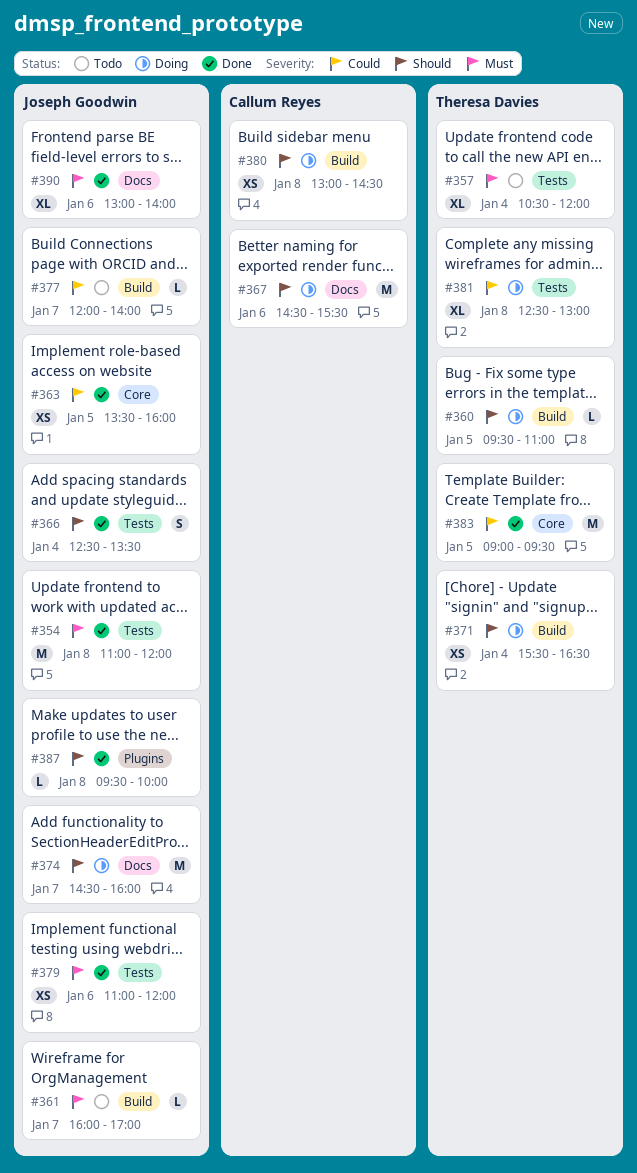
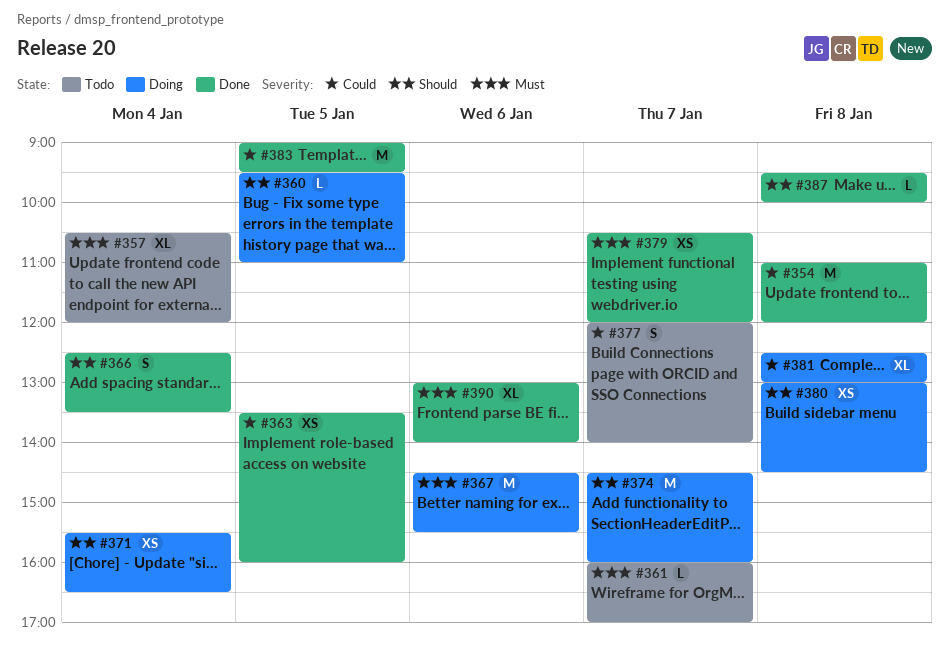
#354, priority: Must -> Could
#367, priority: Should -> Must
#377, estimate: L -> S
#379, day: Jan 6 -> Jan 7
#379, begins: 11:00 -> 10:30

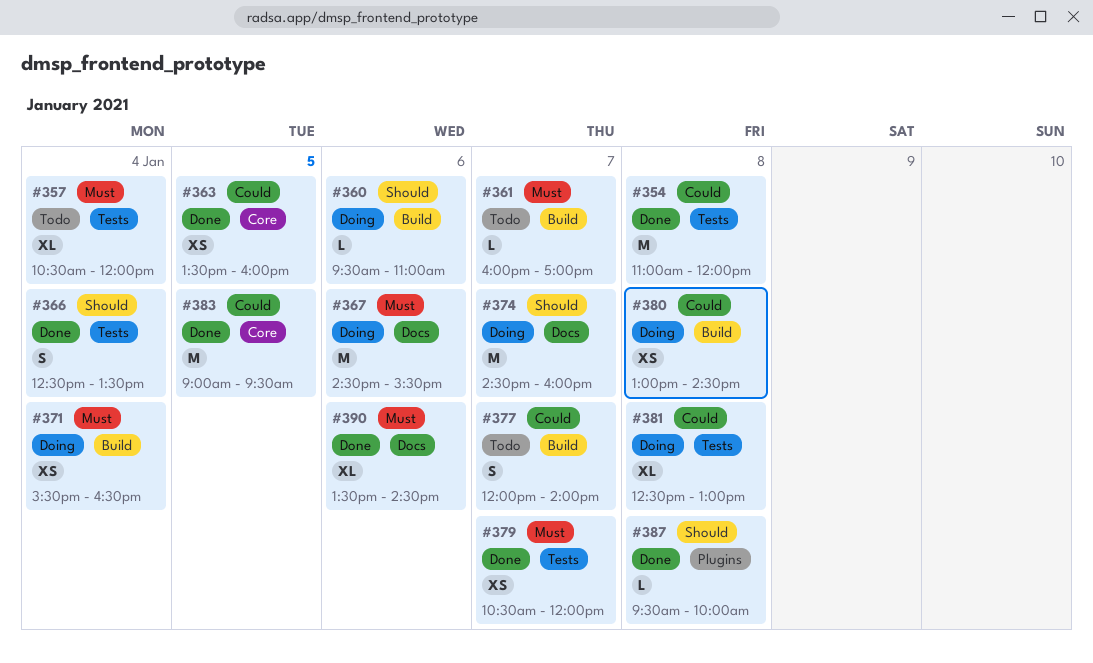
#360, day: Jan 5 -> Jan 6
#371, priority: Should -> Must
#380, priority: Should -> Could
#390, begins: 13:00 -> 13:30
#390, ends: 14:00 -> 14:30

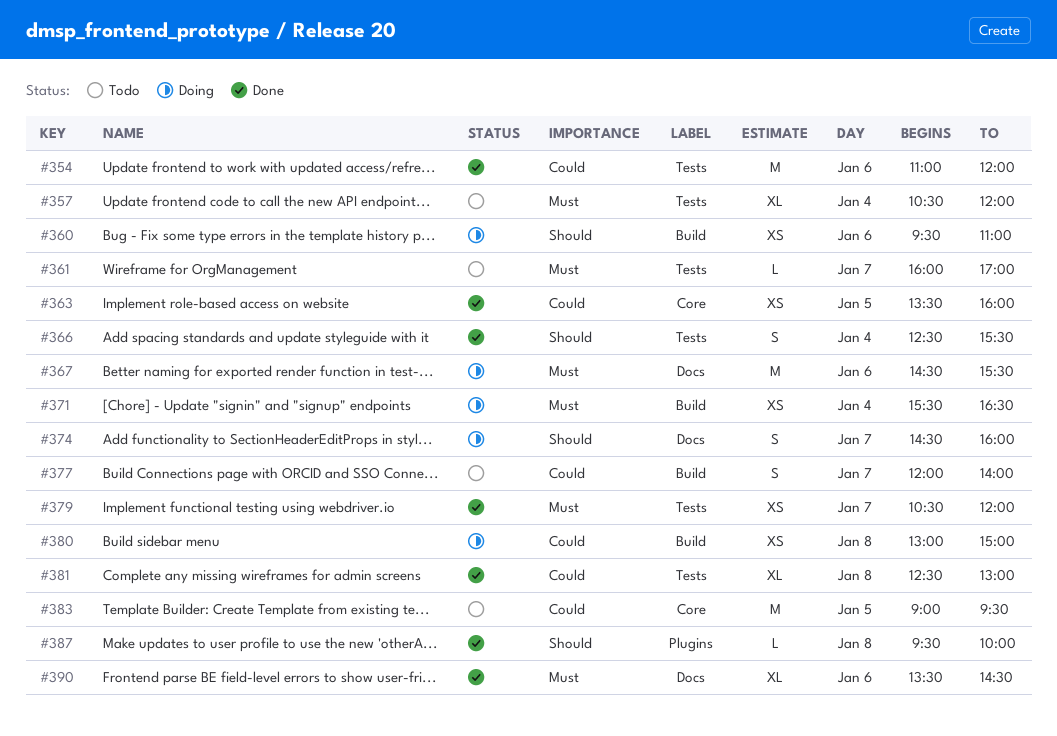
#354, day: Jan 8 -> Jan 6
#360, estimate: L -> XS
#361, label: Build -> Tests
#366, ends: 13:30 -> 15:30
#374, estimate: M -> S
#380, ends: 14:30 -> 15:00
#381, status: Doing -> Done
#383, status: Done -> Todo

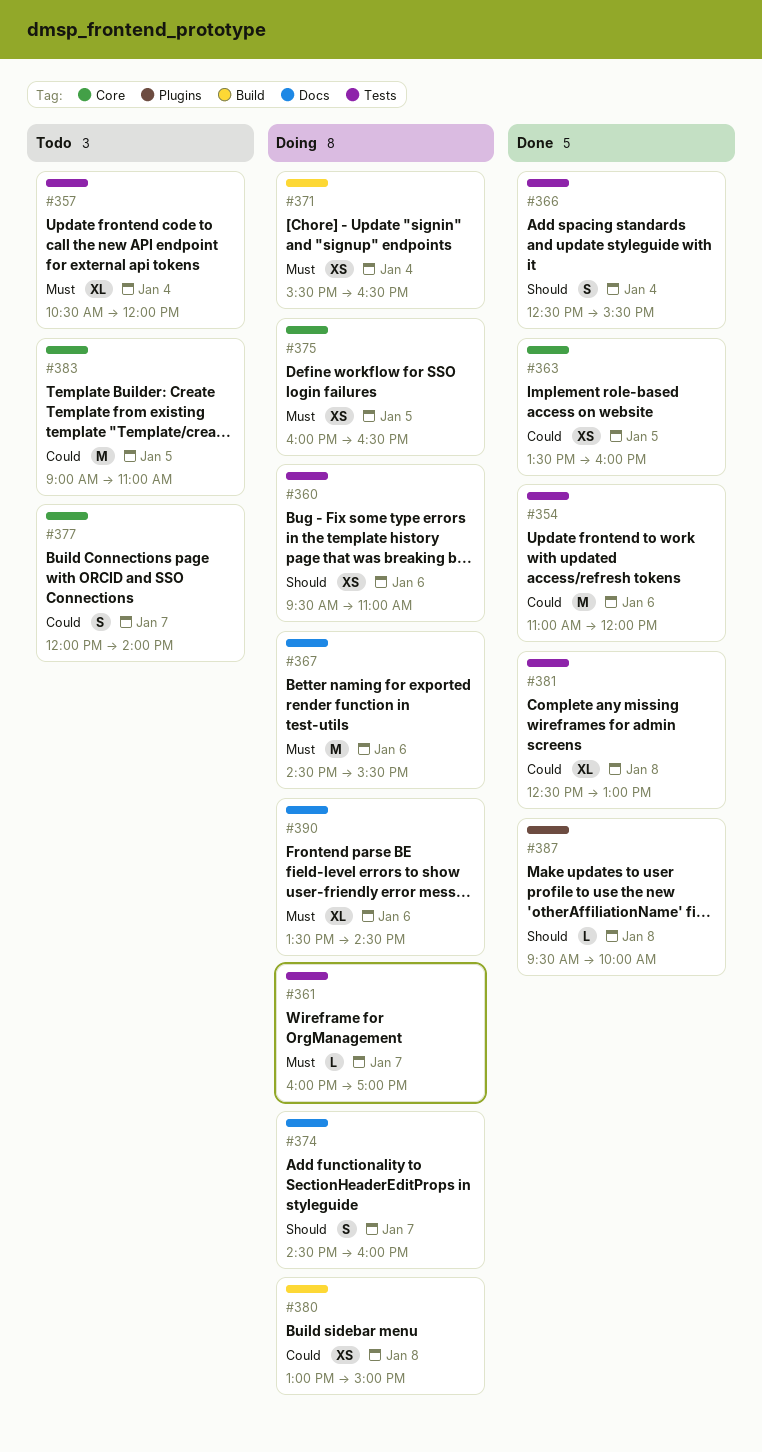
#360, label: Build -> Tests
#361, status: Todo -> Doing
#375: none -> present
#377, label: Build -> Core
#379: present -> none
#383, ends: 09:30 -> 11:00
#390, status: Done -> Doing

